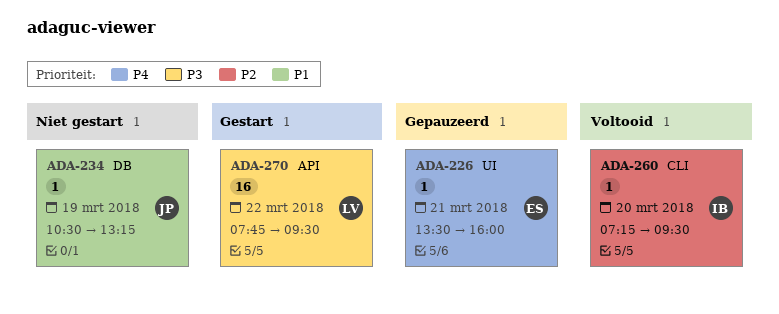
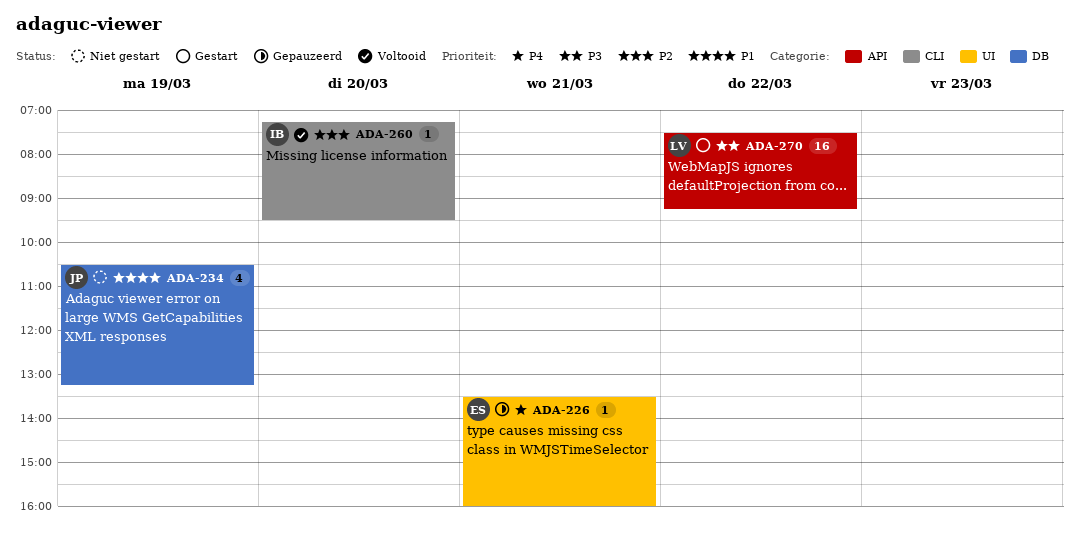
ADA-234, estimate: 1 -> 4
ADA-270, begins: 07:45 -> 07:30
ADA-270, ends: 09:30 -> 09:15

